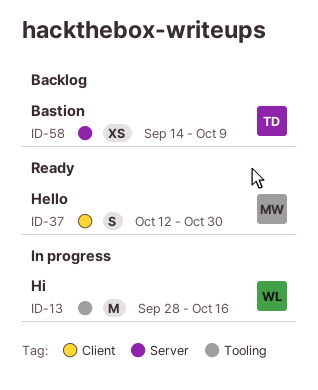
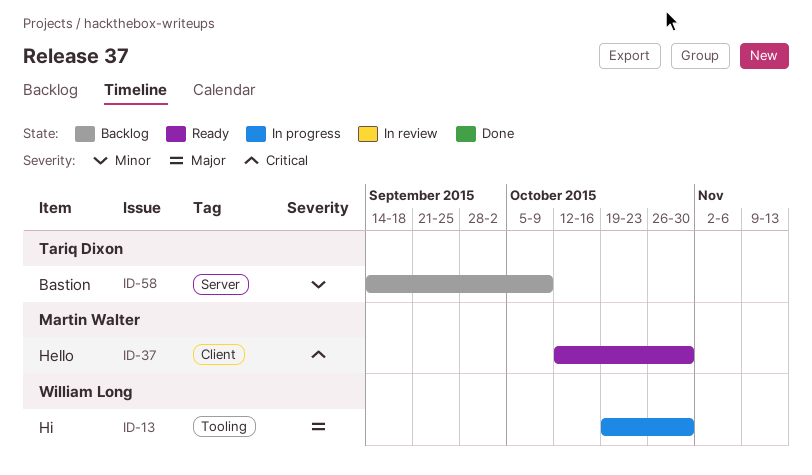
ID-13, start: Sep 28 -> Oct 19
ID-13, due: Oct 16 -> Oct 30

